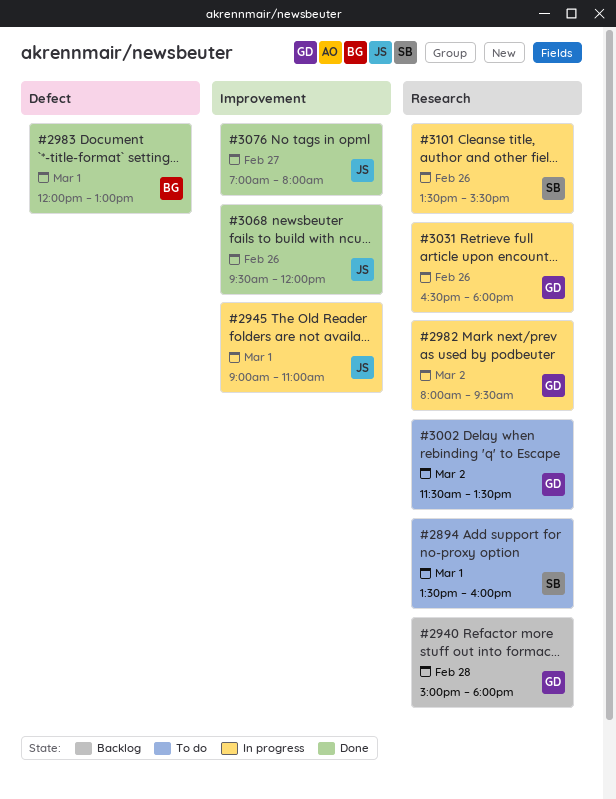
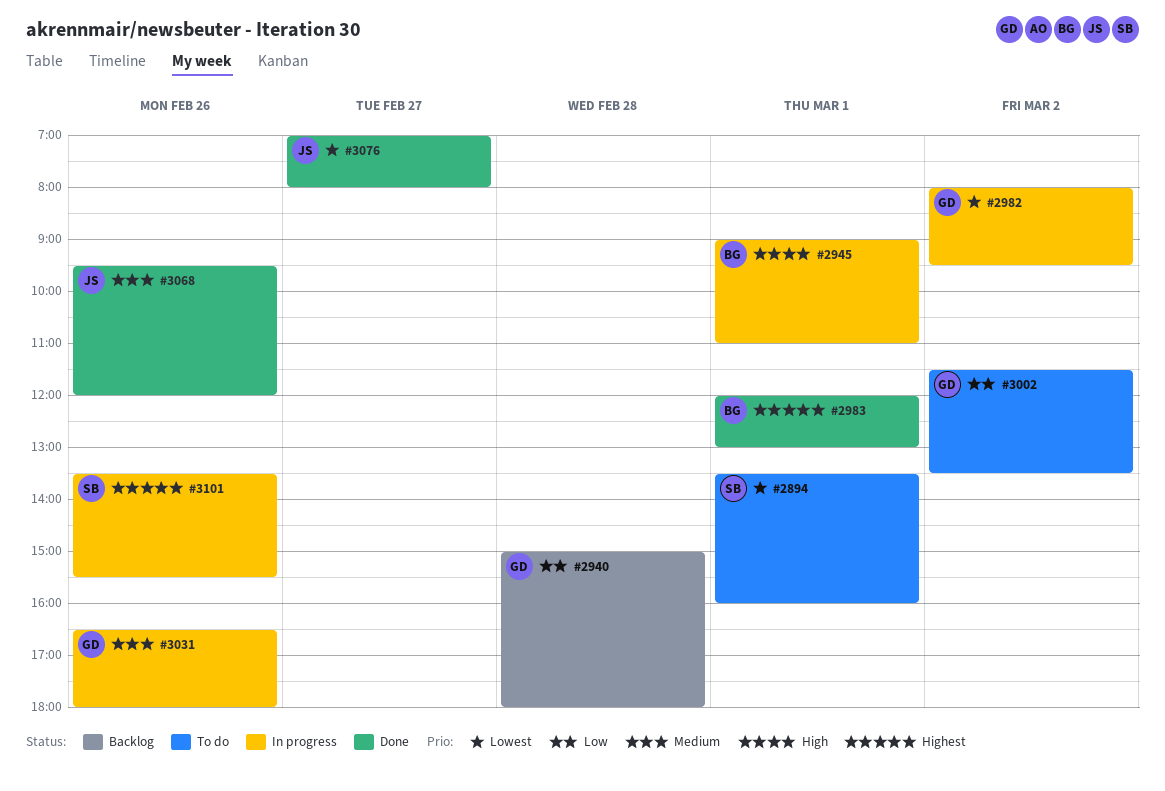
#2945, owner: JS -> BG

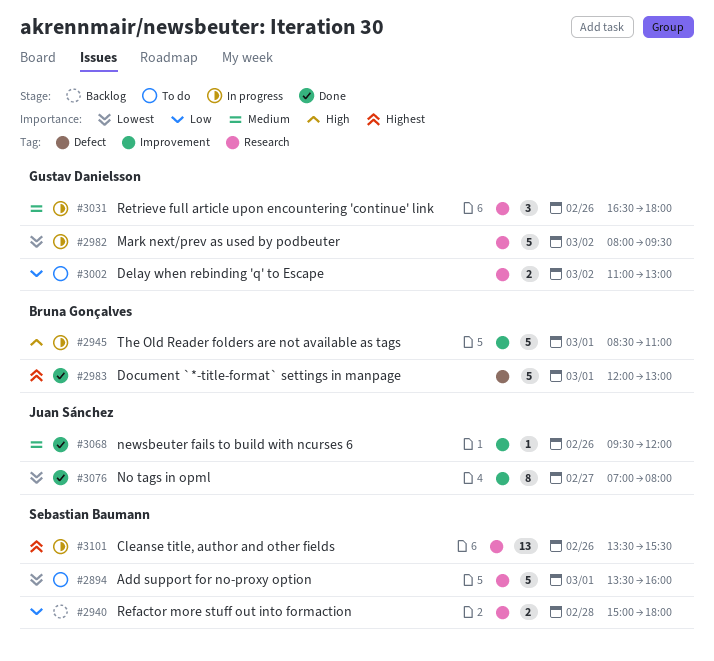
#2940, owner: Gustav Danielsson -> Sebastian Baumann
#2945, begins: 09:00 -> 08:30
#3002, begins: 11:30 -> 11:00
#3002, ends: 13:30 -> 13:00

